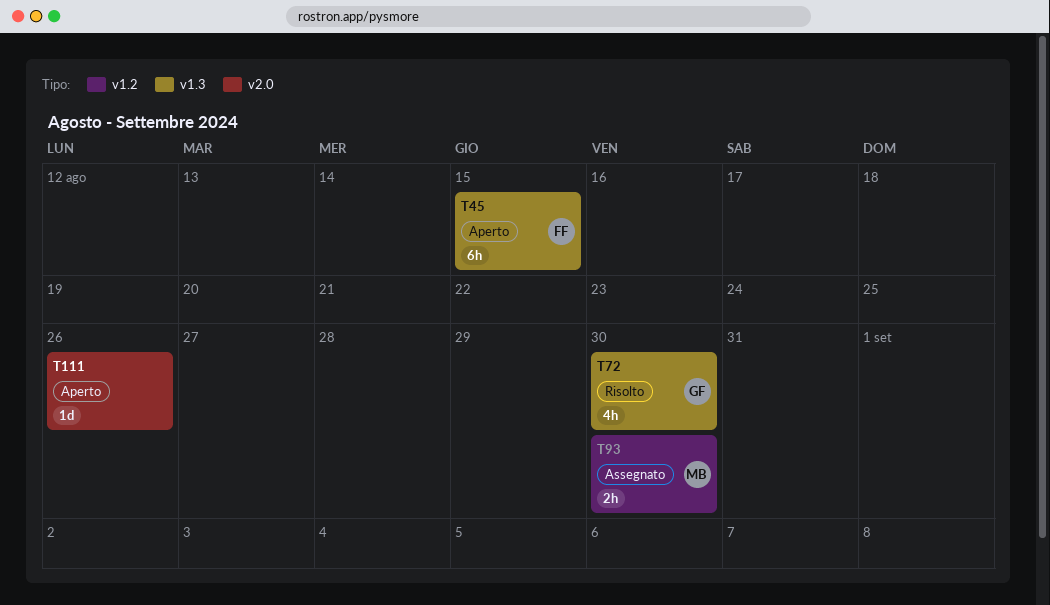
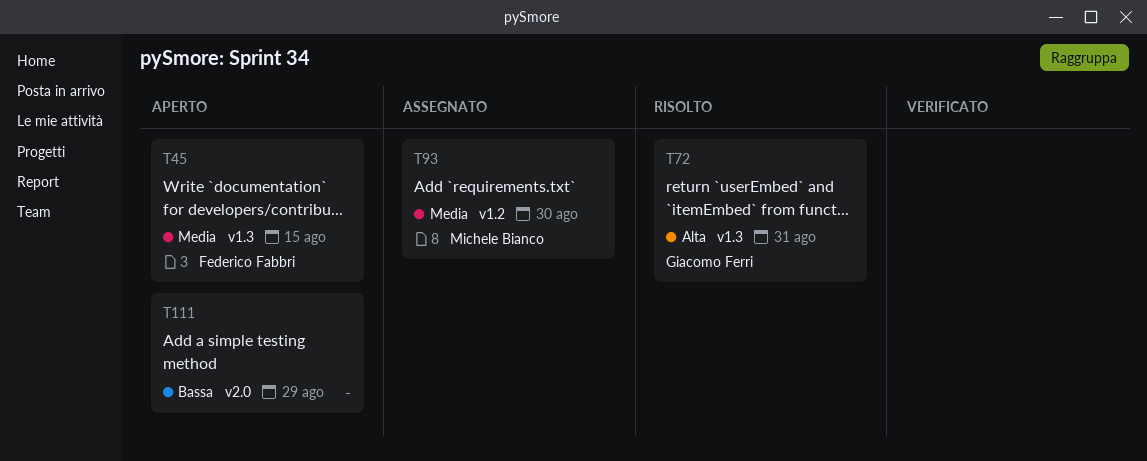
T72, due: Aug 30 -> Aug 31
T111, due: Aug 26 -> Aug 29

